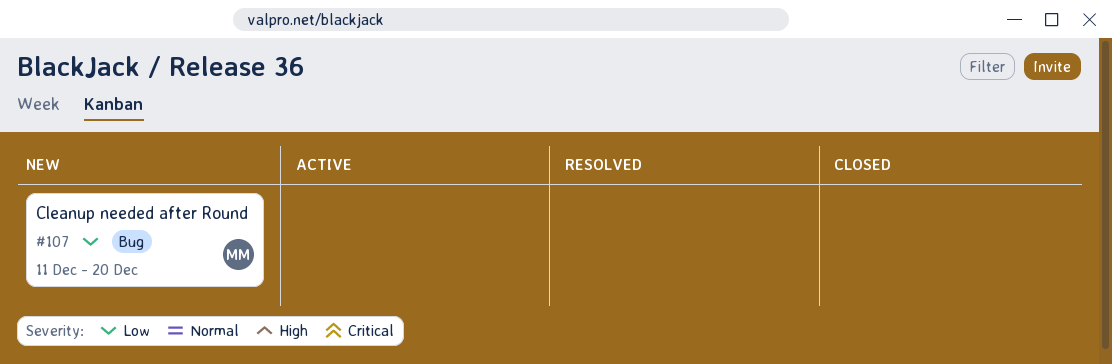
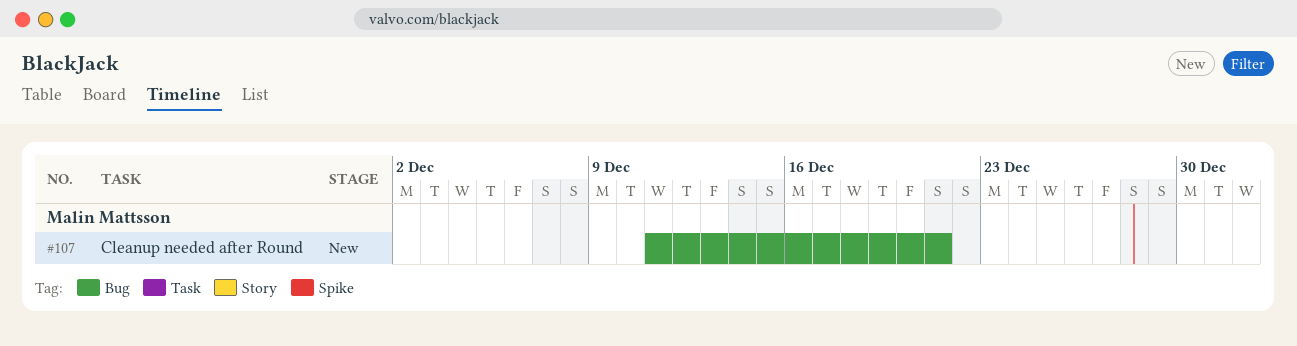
#107, due: Dec 20 -> Dec 21

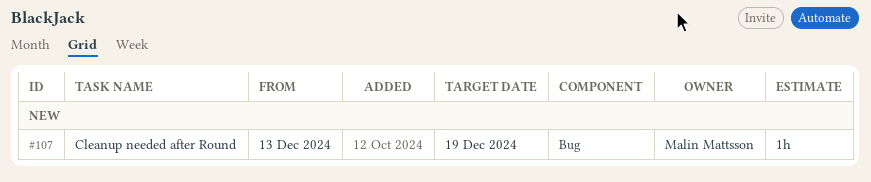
#107, start: Dec 11 -> Dec 13
#107, due: Dec 21 -> Dec 19

